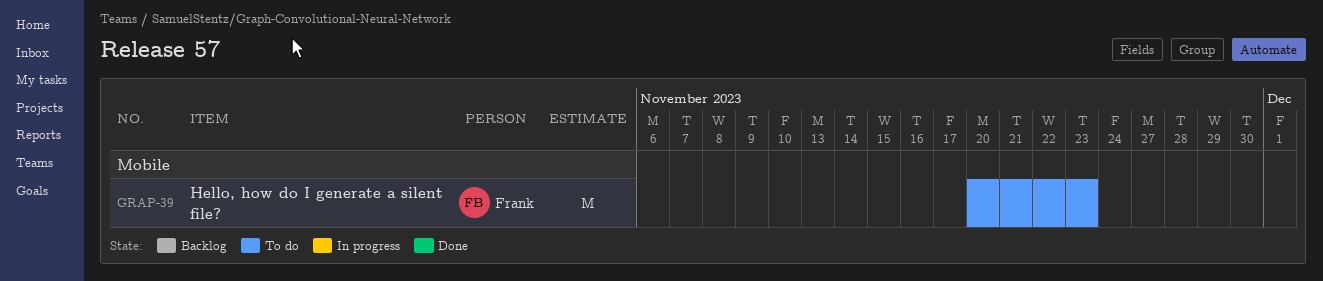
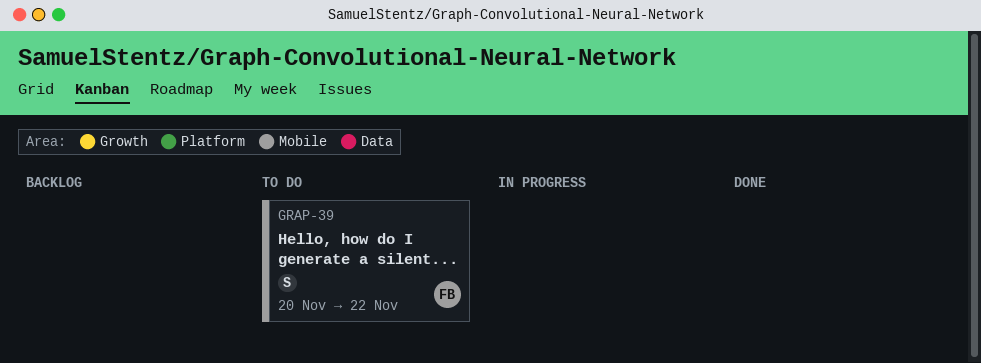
GRAP-39, estimate: M -> S
GRAP-39, due: Nov 23 -> Nov 22

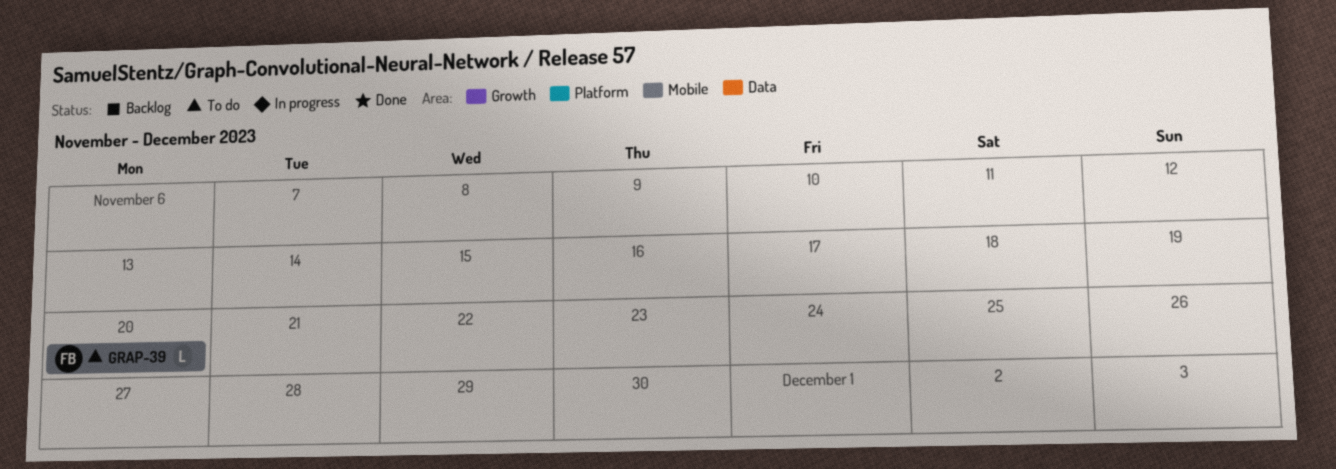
GRAP-39, estimate: S -> L
GRAP-39, due: Nov 22 -> Nov 20

